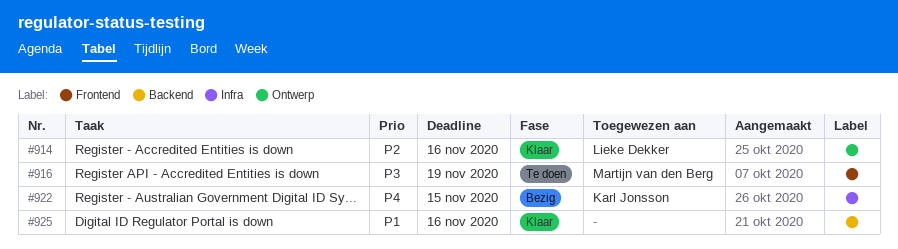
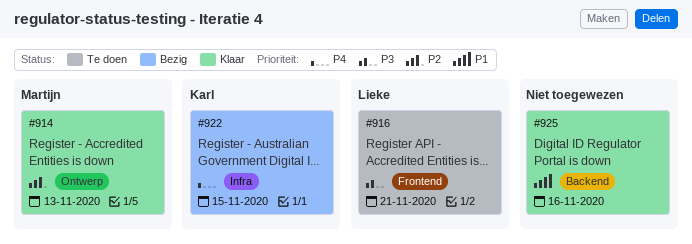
#914, owner: Lieke Dekker -> Martijn van den Berg
#914, due: Nov 16 -> Nov 13
#916, owner: Martijn van den Berg -> Lieke Dekker
#916, due: Nov 19 -> Nov 21

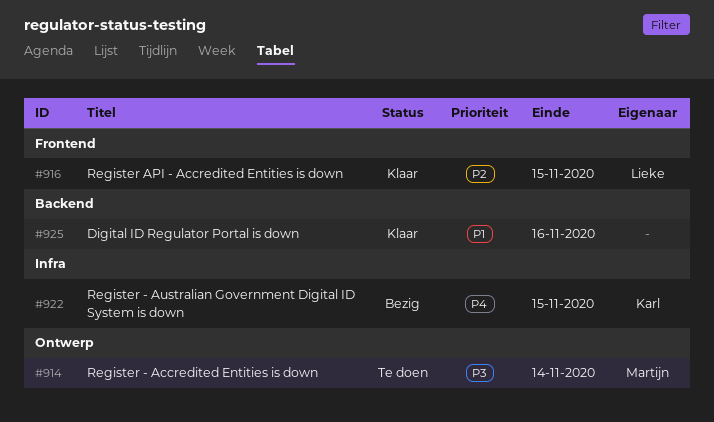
#914, status: Klaar -> Te doen
#914, priority: P2 -> P3
#914, due: Nov 13 -> Nov 14
#916, status: Te doen -> Klaar
#916, priority: P3 -> P2
#916, due: Nov 21 -> Nov 15

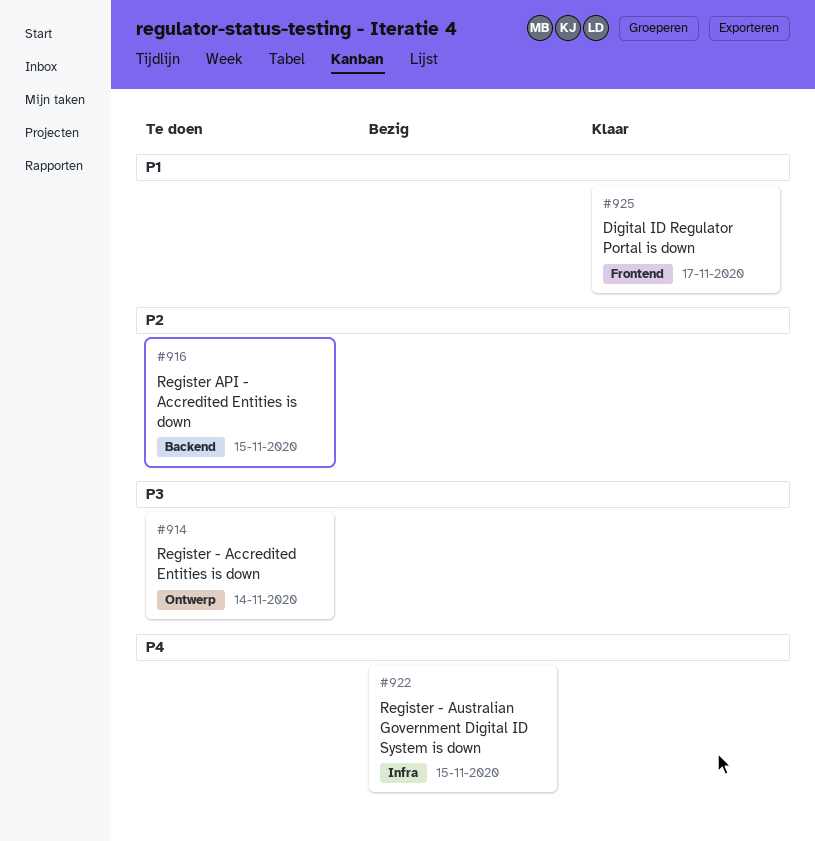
#916, status: Klaar -> Te doen
#916, label: Frontend -> Backend
#925, label: Backend -> Frontend
#925, due: Nov 16 -> Nov 17

